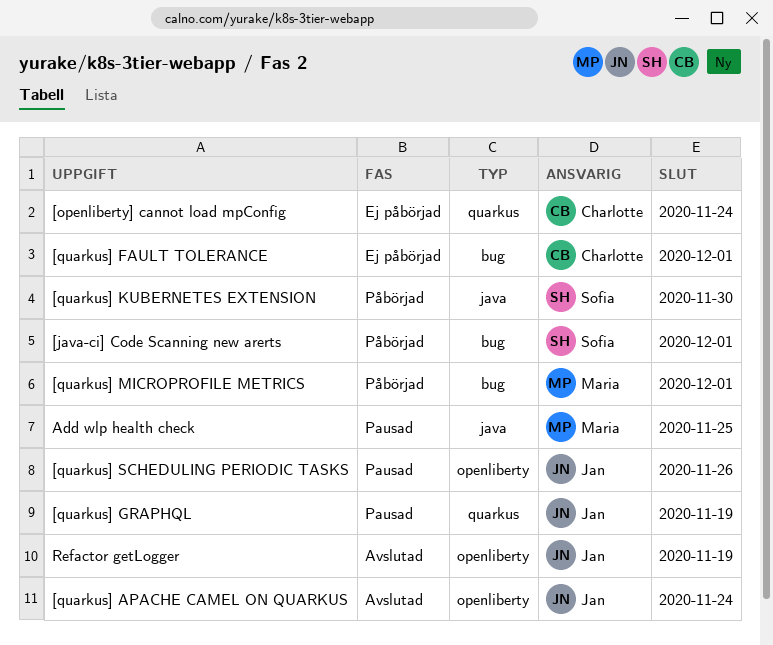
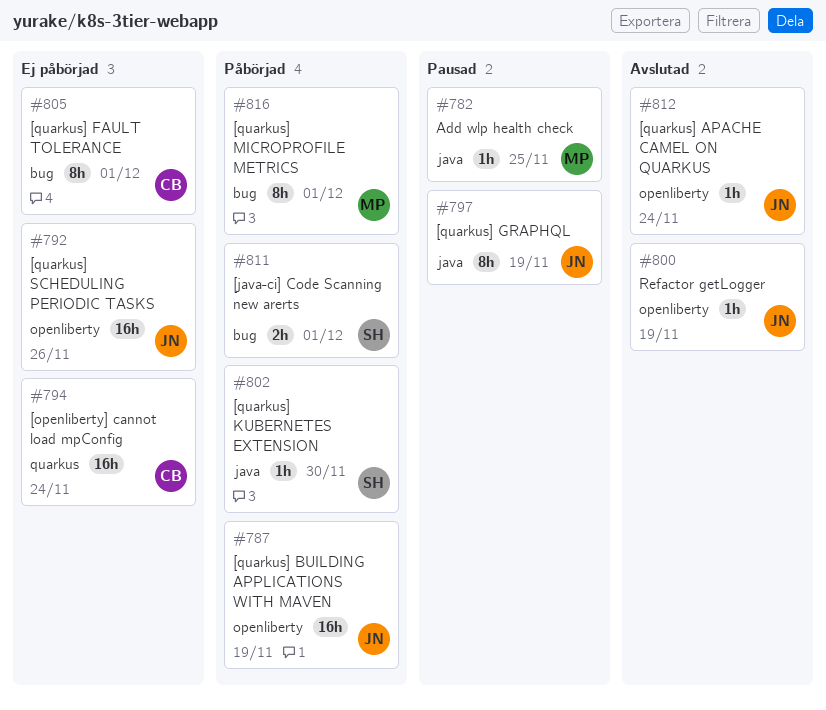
[quarkus] BUILDING APPLICATIONS WITH MAVEN: none -> present
[quarkus] GRAPHQL, label: quarkus -> java
[quarkus] SCHEDULING PERIODIC TASKS, status: Pausad -> Ej påbörjad

